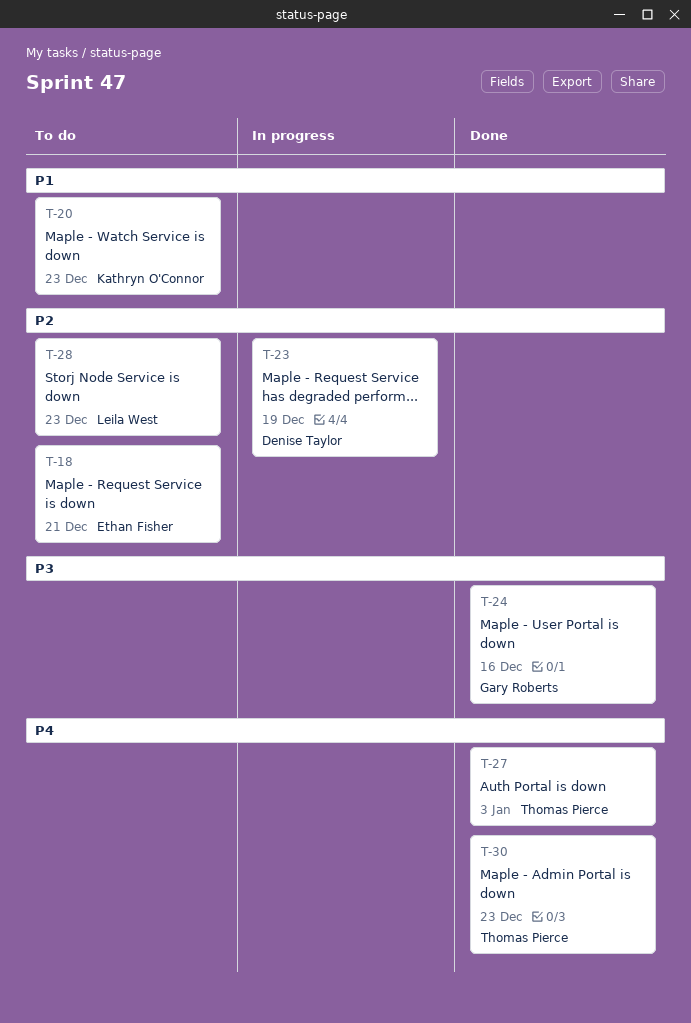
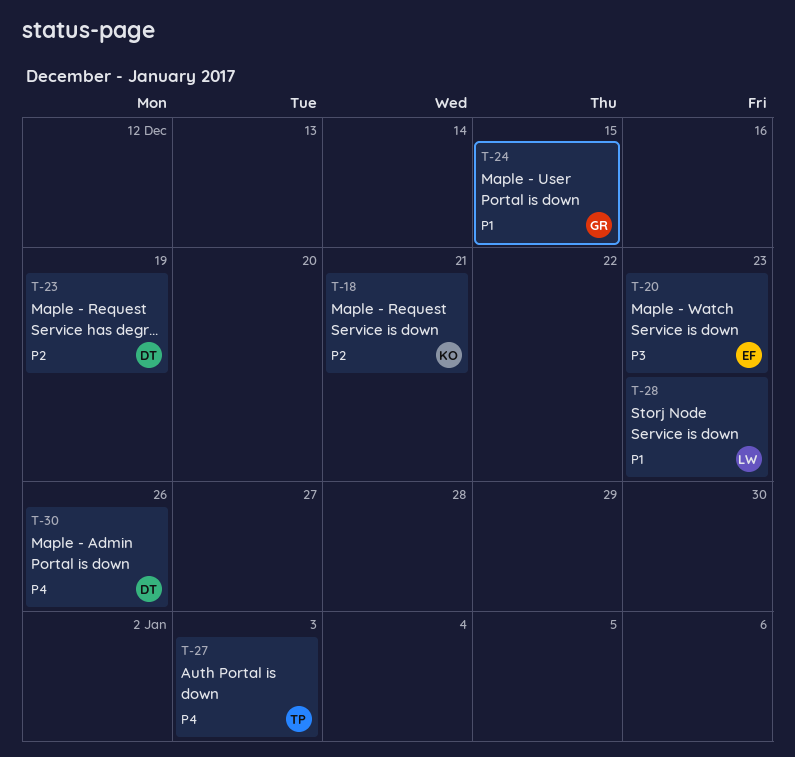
T-18, owner: Ethan Fisher -> Kathryn O'Connor
T-20, owner: Kathryn O'Connor -> Ethan Fisher
T-20, priority: P1 -> P3
T-24, priority: P3 -> P1
T-24, due: Dec 16 -> Dec 15
T-28, priority: P2 -> P1
T-30, owner: Thomas Pierce -> Denise Taylor
T-30, due: Dec 23 -> Dec 26

